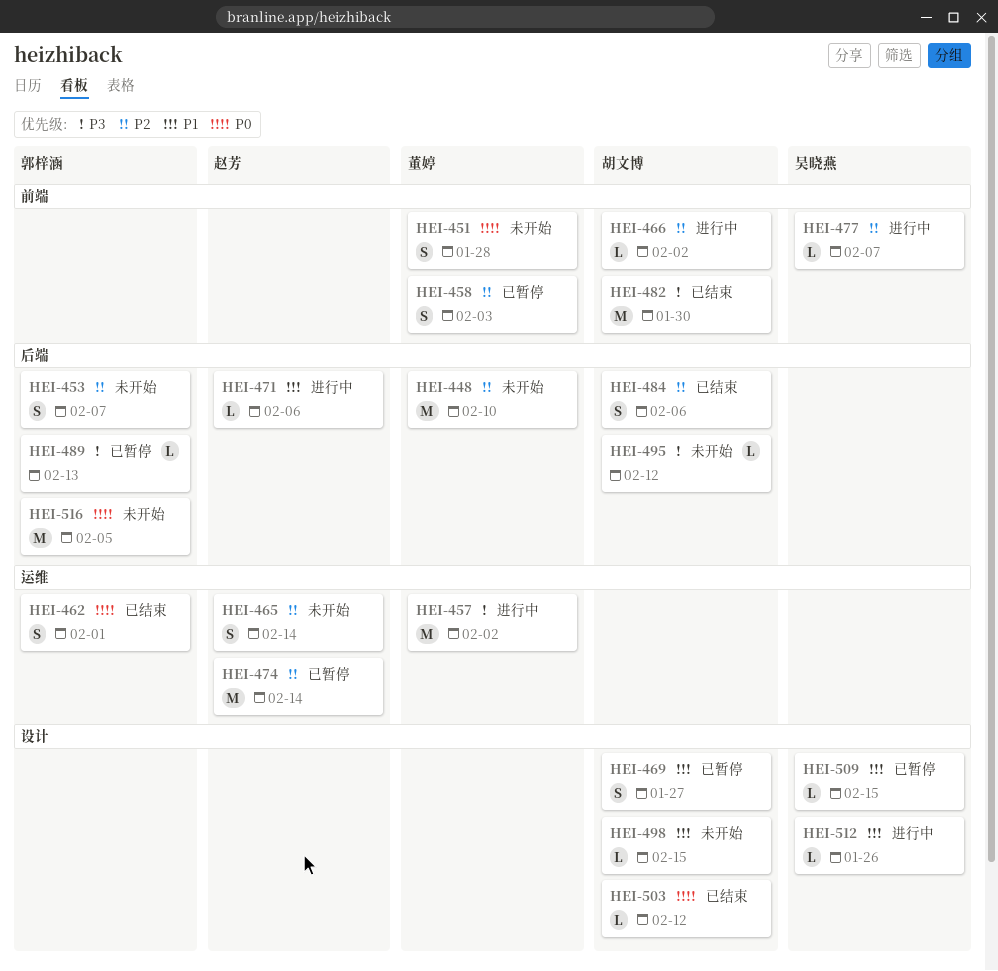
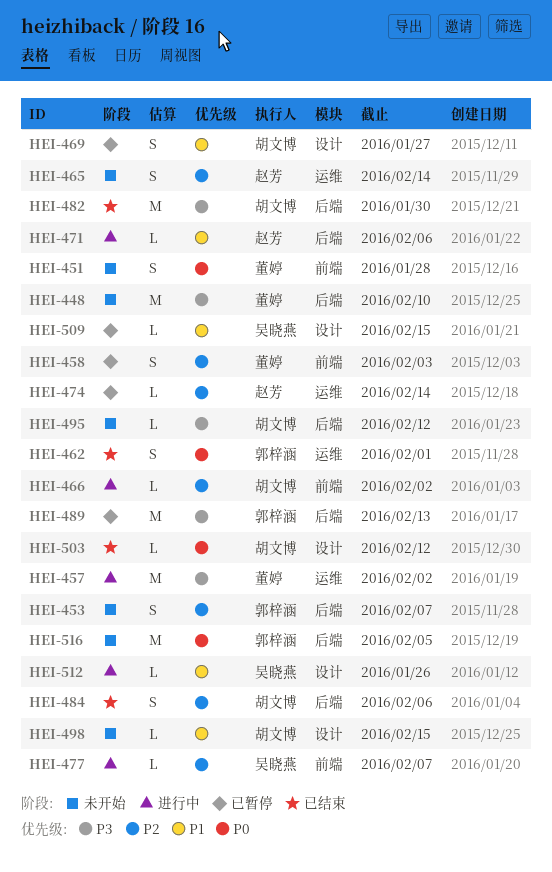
HEI-448, priority: P2 -> P3
HEI-474, estimate: M -> L
HEI-482, label: 前端 -> 后端
HEI-489, estimate: L -> M

